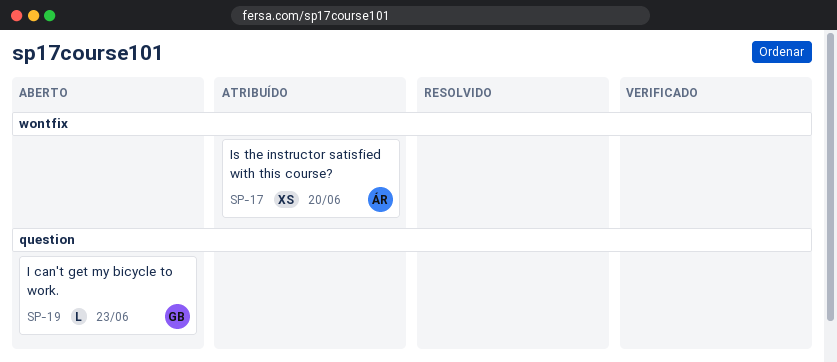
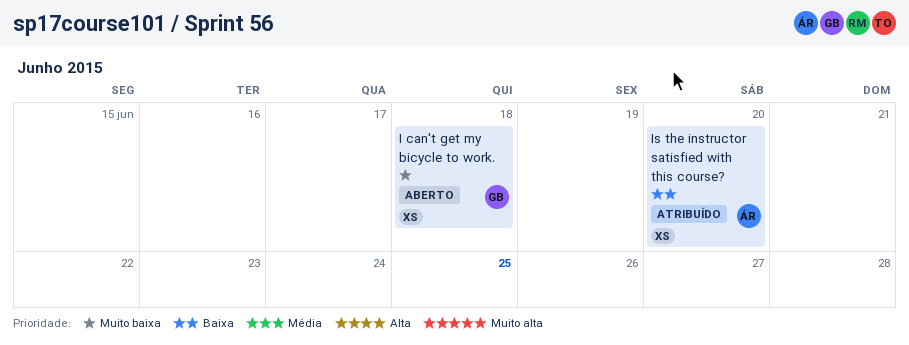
I can't get my bicycle to work., estimate: L -> XS
I can't get my bicycle to work., due: Jun 23 -> Jun 18

